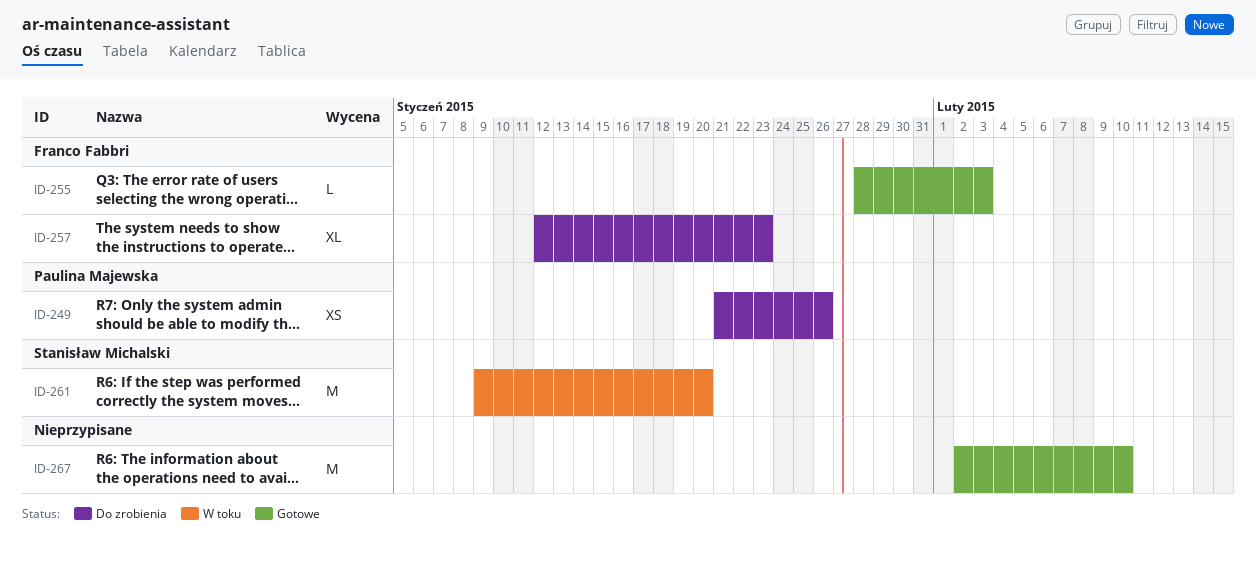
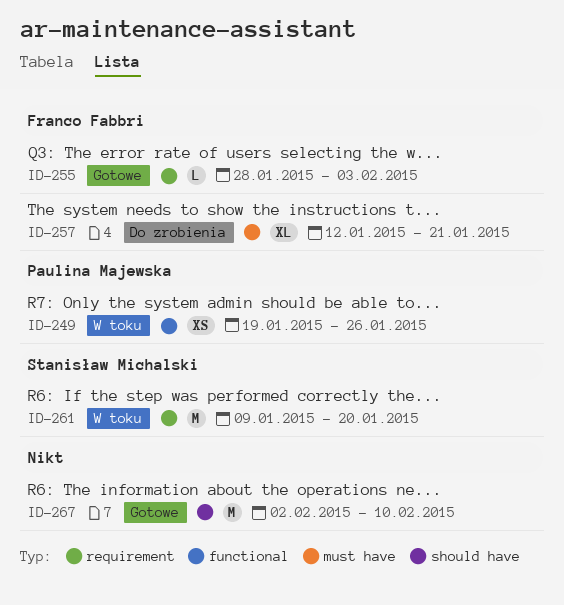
ID-249, status: Do zrobienia -> W toku
ID-249, start: Jan 21 -> Jan 19
ID-257, due: Jan 23 -> Jan 21

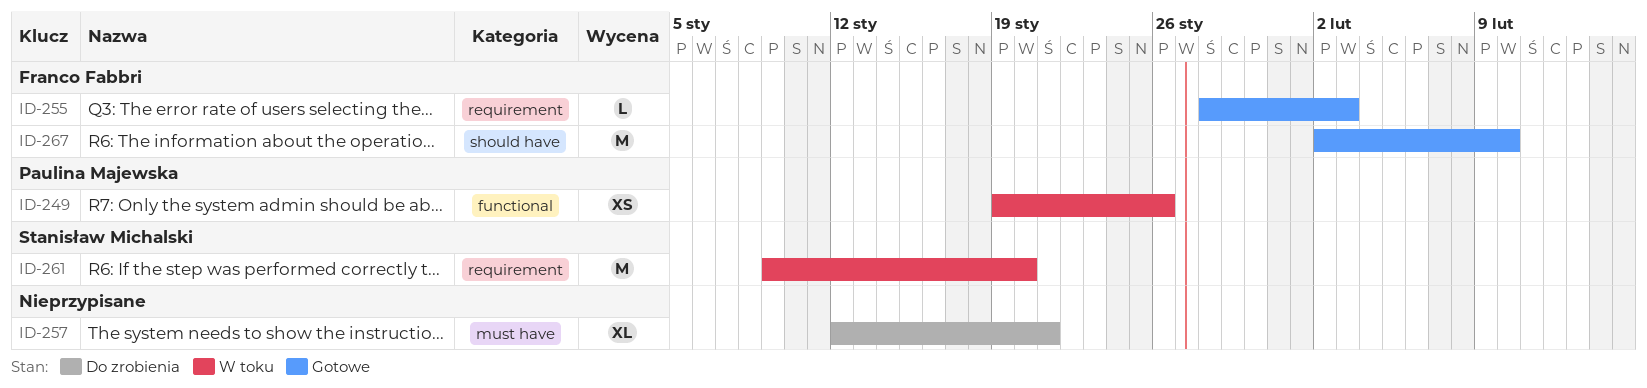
ID-257, owner: Franco Fabbri -> none
ID-267, owner: none -> Franco Fabbri

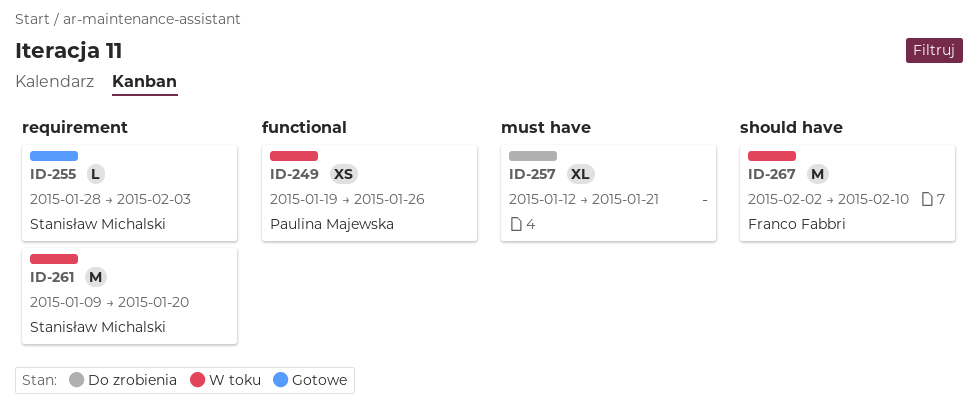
ID-255, owner: Franco Fabbri -> Stanisław Michalski
ID-267, status: Gotowe -> W toku

